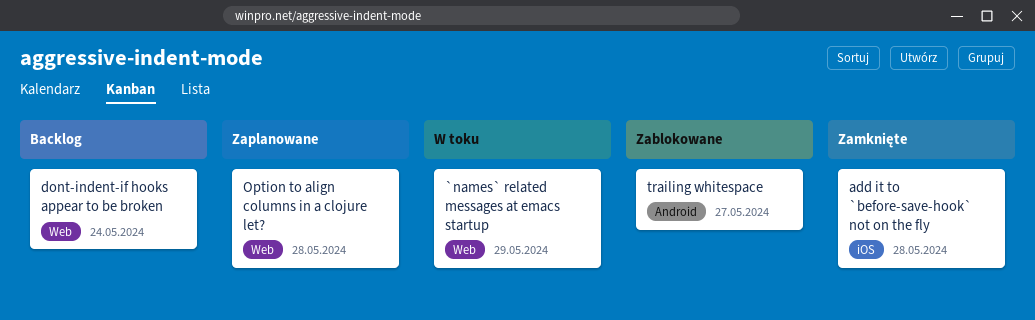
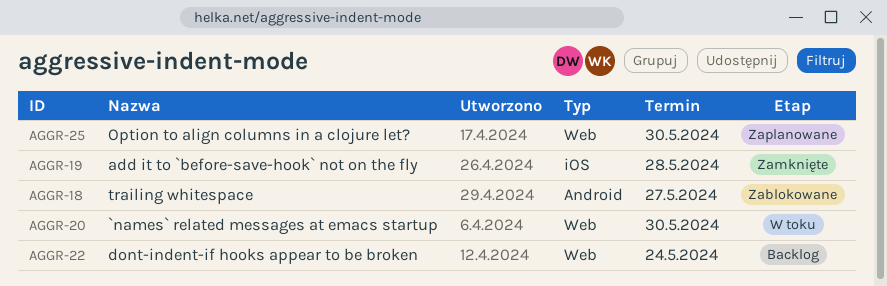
`names` related messages at emacs startup, due: May 29 -> May 30
Option to align columns in a clojure let?, due: May 28 -> May 30

